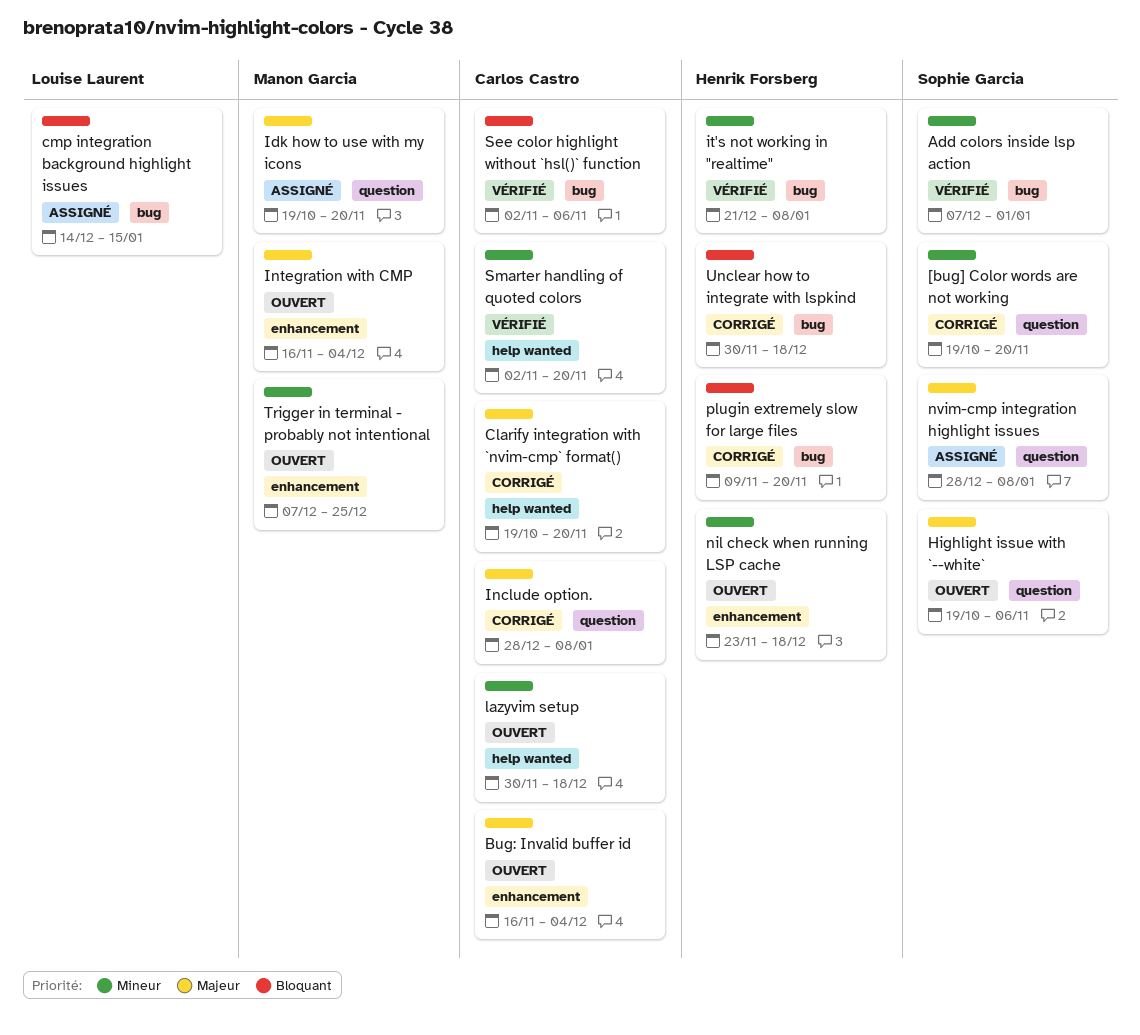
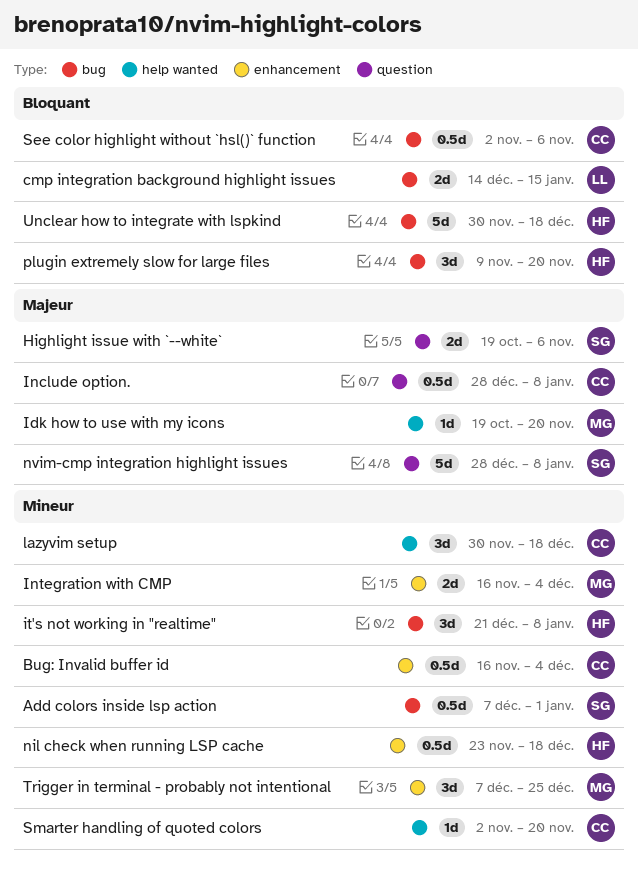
[bug] Color words are not working: present -> none
Bug: Invalid buffer id, priority: Majeur -> Mineur
Clarify integration with `nvim-cmp` format(): present -> none
Idk how to use with my icons, label: question -> help wanted
Integration with CMP, priority: Majeur -> Mineur

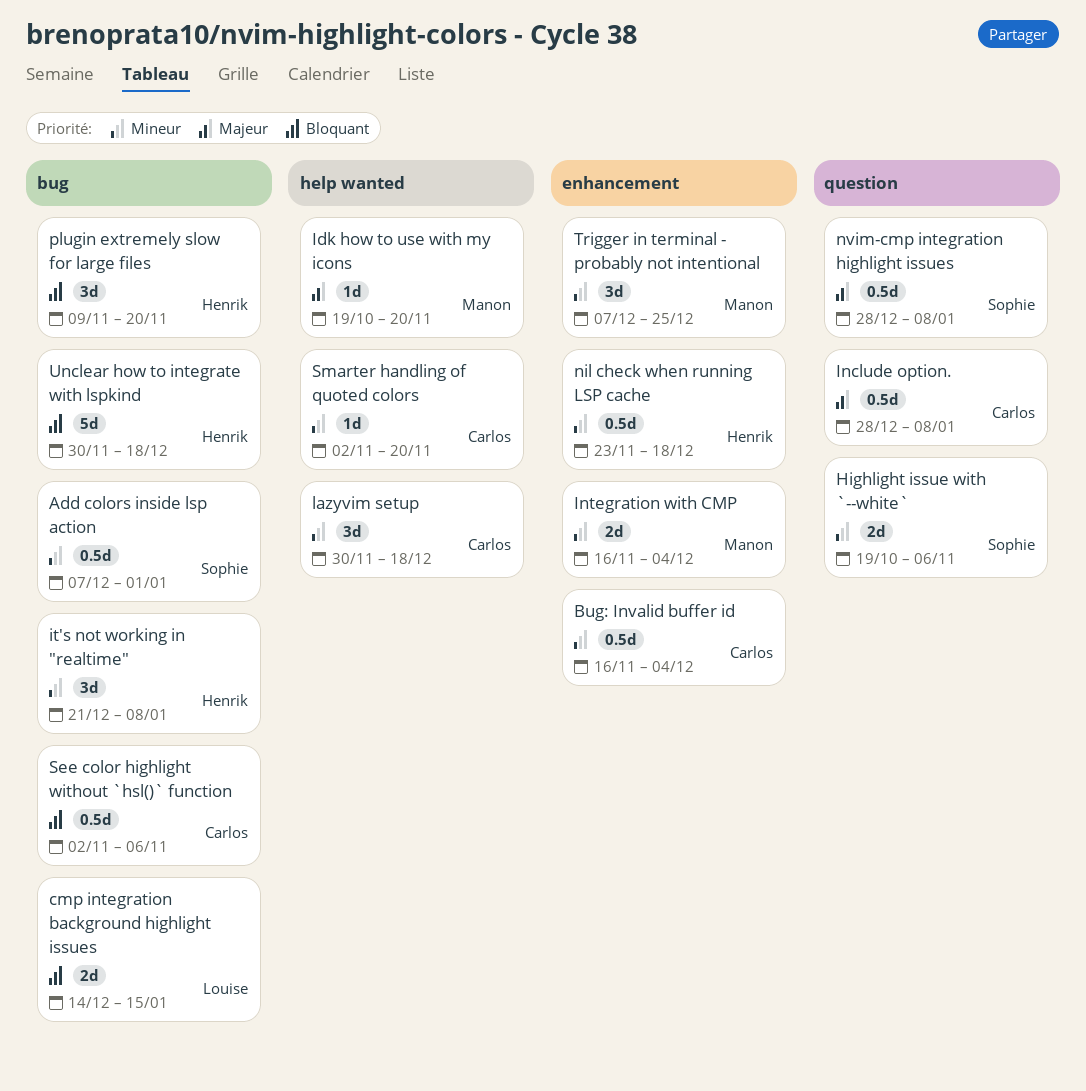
Highlight issue with `--white`, priority: Majeur -> Mineur
nvim-cmp integration highlight issues, estimate: 5d -> 0.5d

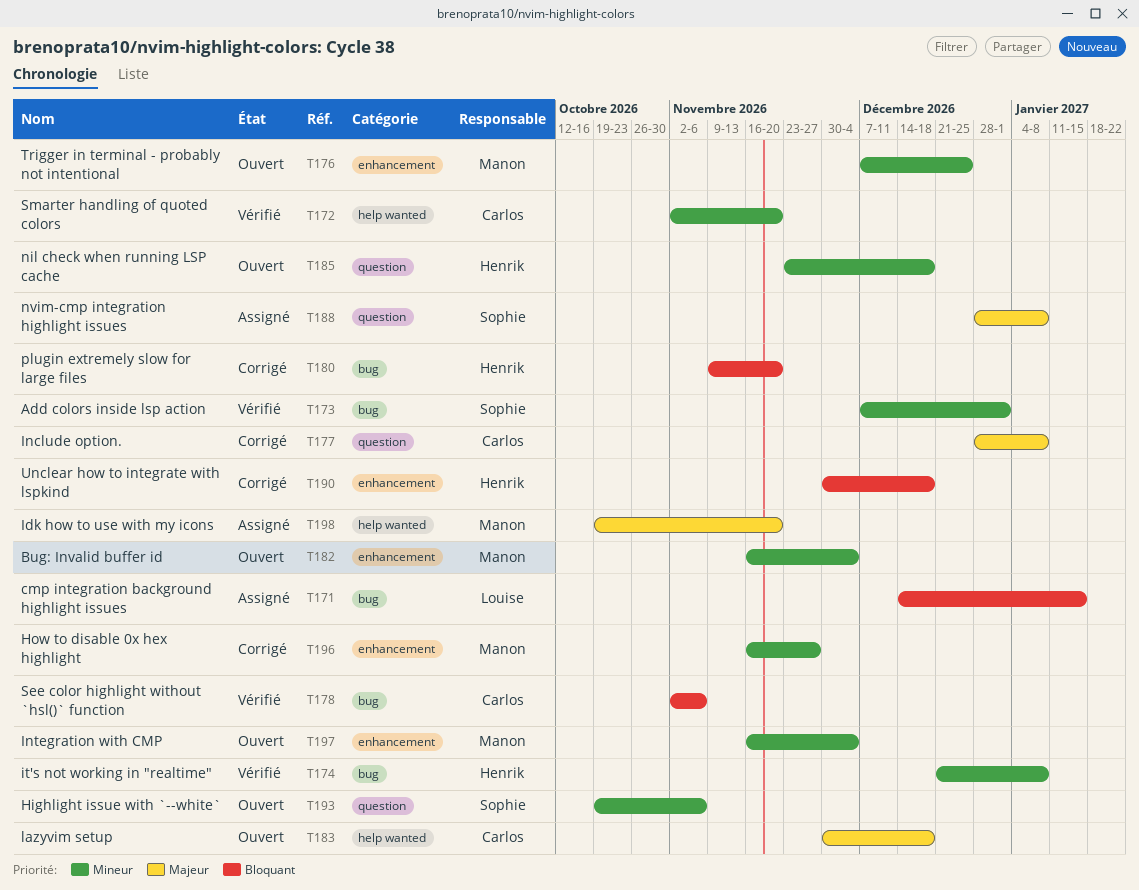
Bug: Invalid buffer id, owner: Carlos -> Manon
How to disable 0x hex highlight: none -> present
lazyvim setup, priority: Mineur -> Majeur
nil check when running LSP cache, label: enhancement -> question
Unclear how to integrate with lspkind, label: bug -> enhancement

